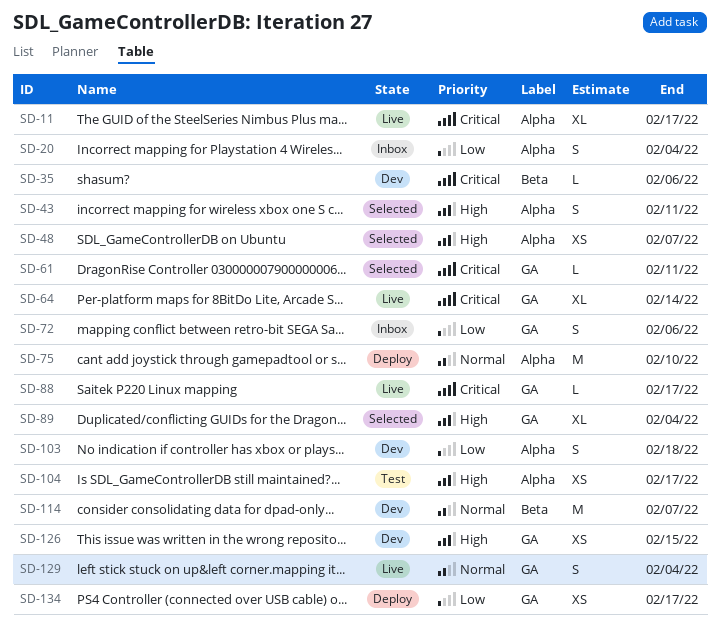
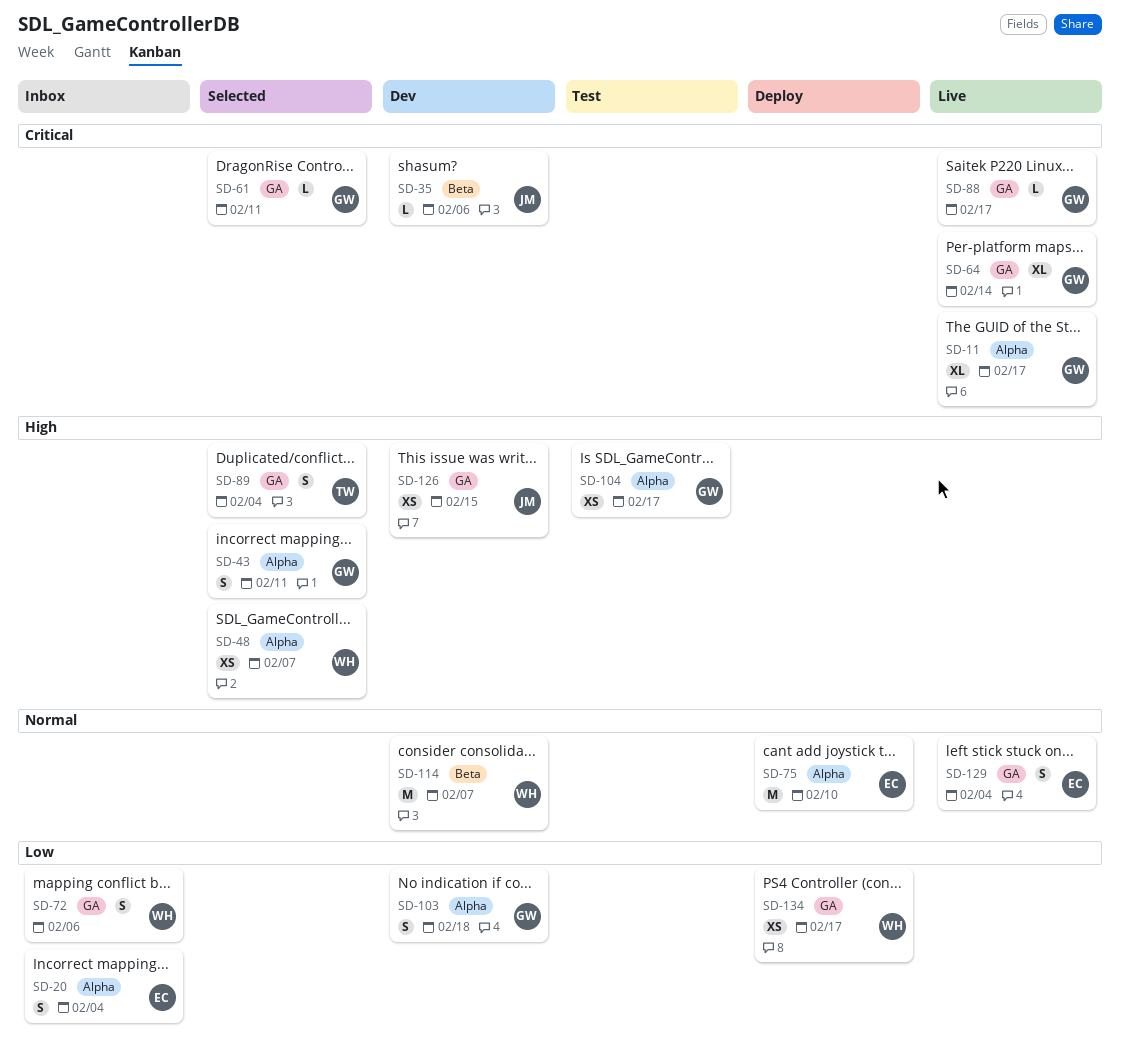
SD-89, estimate: XL -> S

